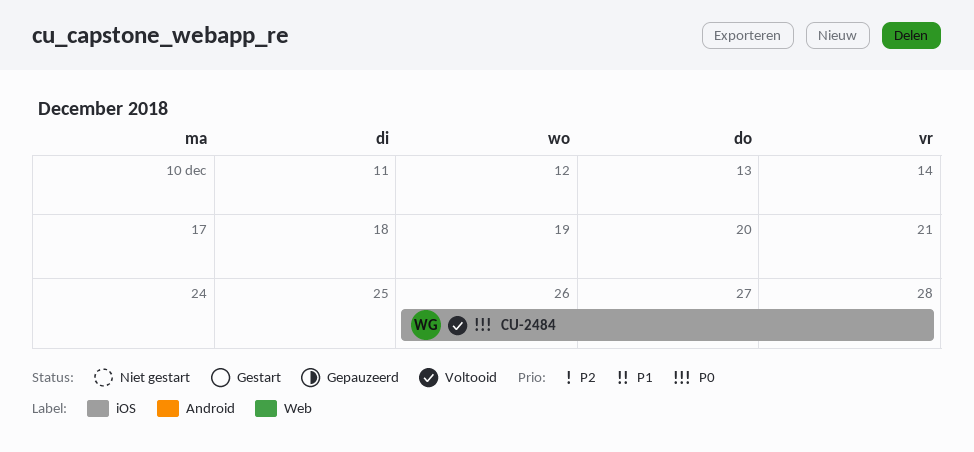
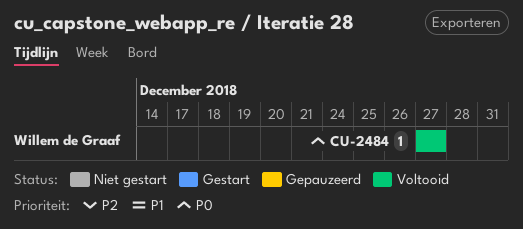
CU-2484, start: Dec 26 -> Dec 27
CU-2484, due: Dec 28 -> Dec 27

